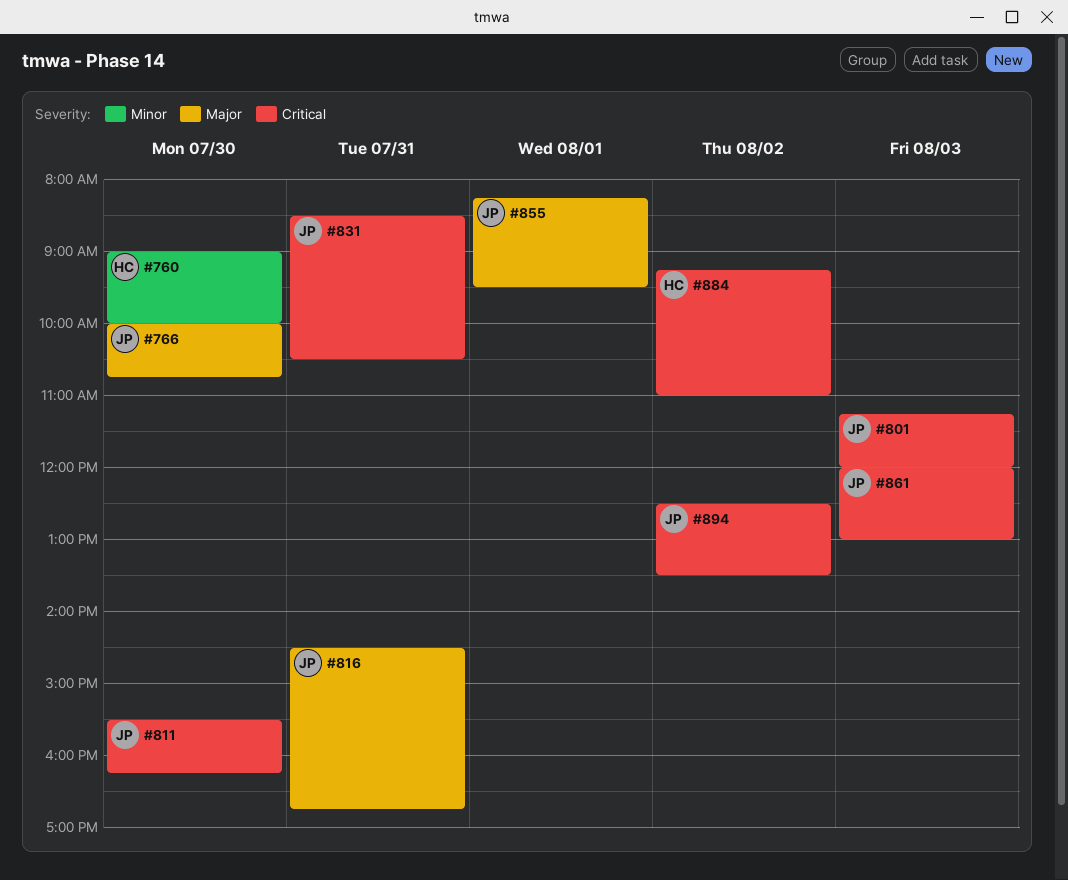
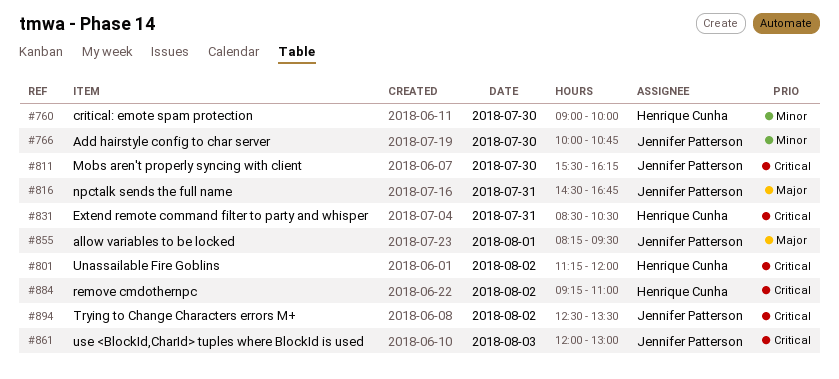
#766, priority: Major -> Minor
#801, owner: Jennifer Patterson -> Henrique Cunha
#801, day: Aug 3 -> Aug 2
#831, owner: Jennifer Patterson -> Henrique Cunha

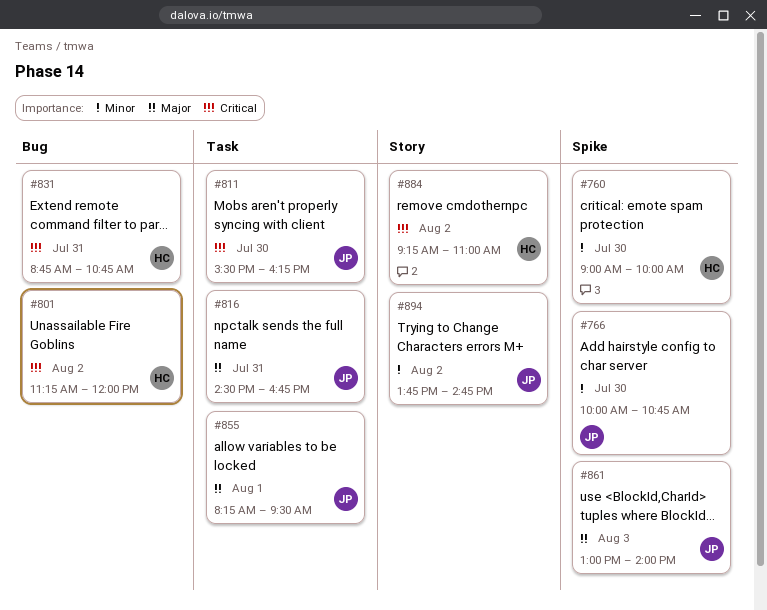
#831, begins: 08:30 -> 08:45
#831, ends: 10:30 -> 10:45
#861, priority: Critical -> Major
#861, begins: 12:00 -> 13:00
#861, ends: 13:00 -> 14:00
#894, priority: Critical -> Minor
#894, begins: 12:30 -> 13:45
#894, ends: 13:30 -> 14:45

